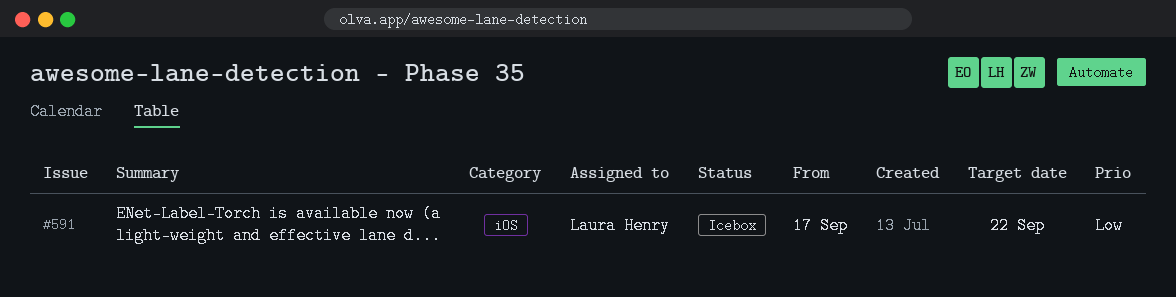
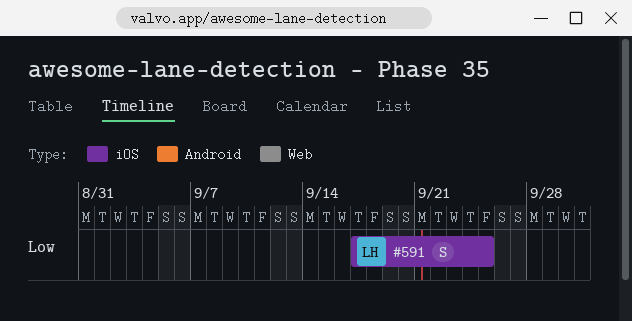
#591, due: Sep 22 -> Sep 25

